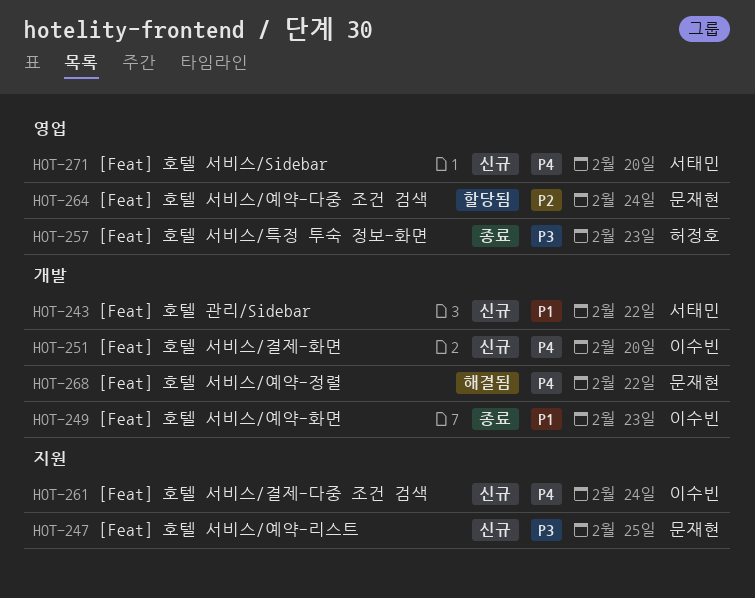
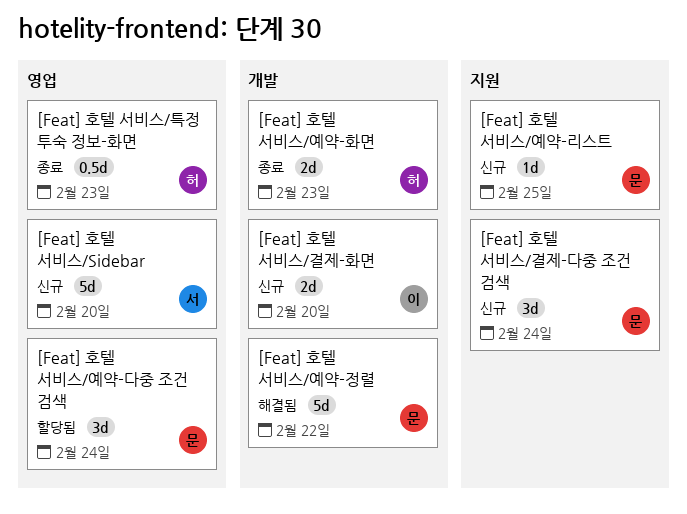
[Feat] 호텔 관리/Sidebar: present -> none
[Feat] 호텔 서비스/결제-다중 조건 검색, owner: 이수빈 -> 문재현
[Feat] 호텔 서비스/예약-화면, owner: 이수빈 -> 허정호

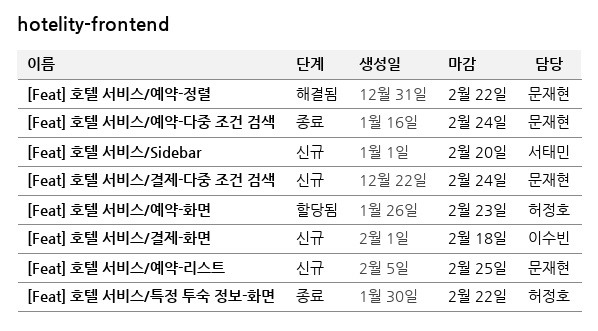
[Feat] 호텔 서비스/결제-화면, due: Feb 20 -> Feb 18
[Feat] 호텔 서비스/예약-다중 조건 검색, status: 할당됨 -> 종료
[Feat] 호텔 서비스/예약-화면, status: 종료 -> 할당됨
[Feat] 호텔 서비스/특정 투숙 정보-화면, due: Feb 23 -> Feb 22

